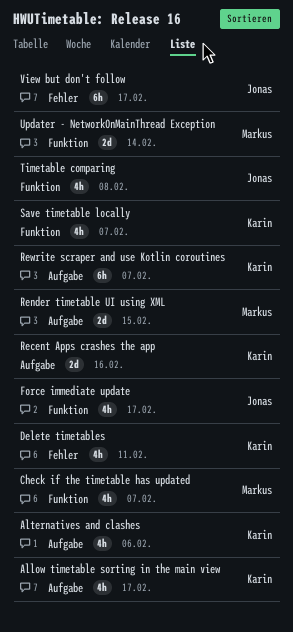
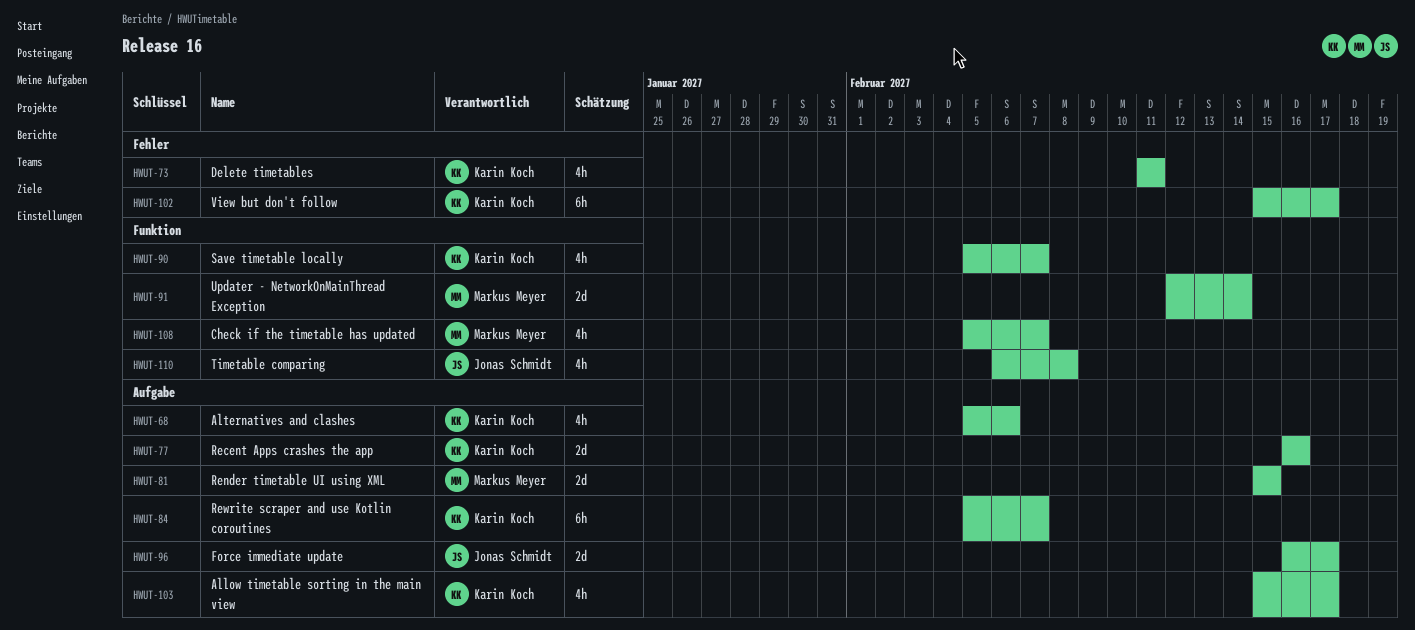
Force immediate update, label: Funktion -> Aufgabe
Force immediate update, estimate: 4h -> 2d
View but don't follow, owner: Jonas Schmidt -> Karin Koch

